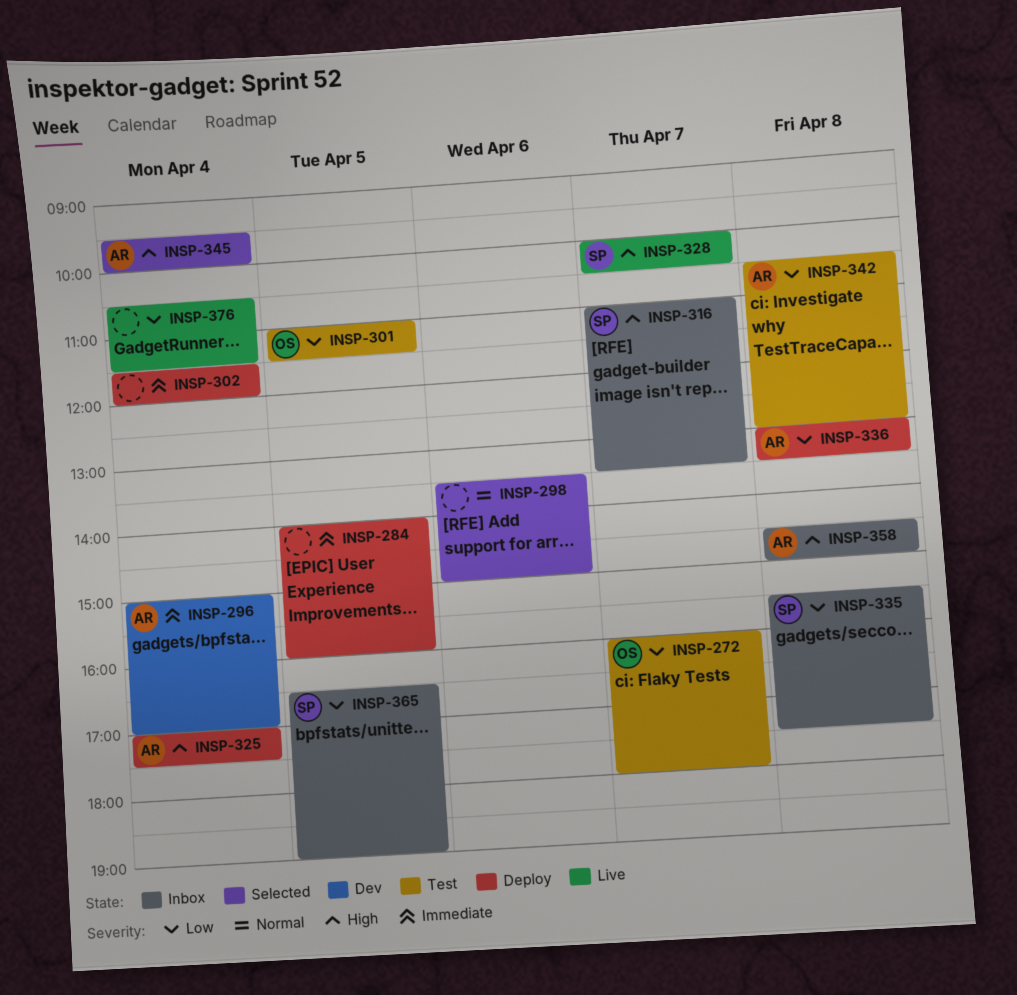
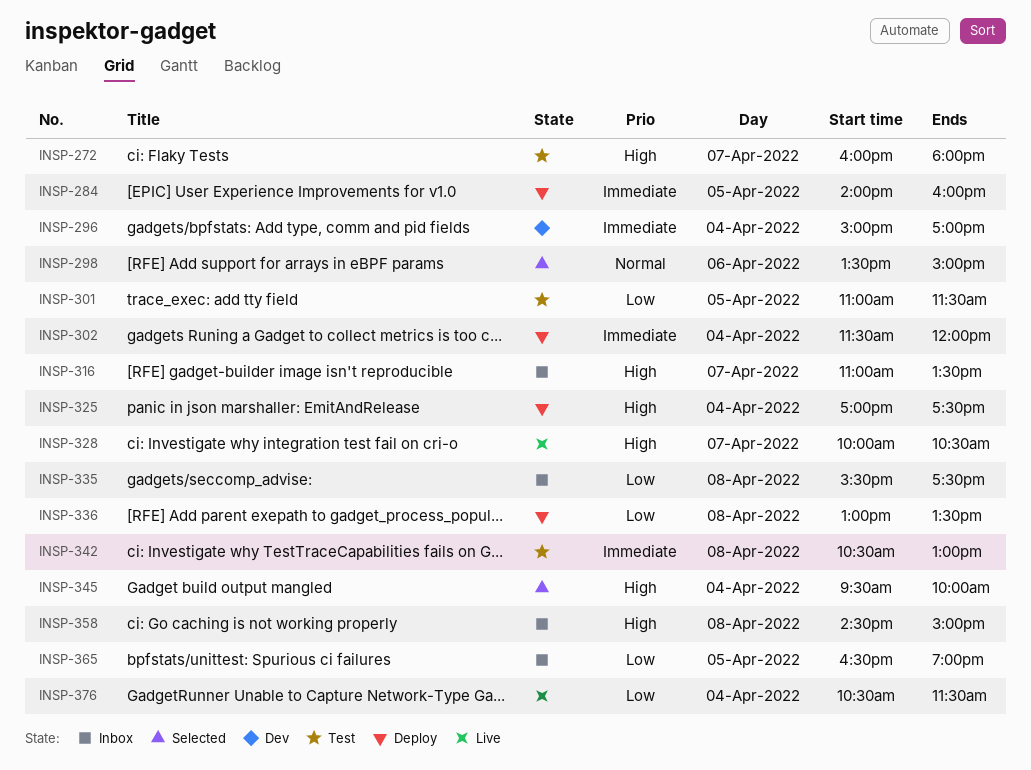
INSP-272, priority: Low -> High
INSP-342, priority: Low -> Immediate

